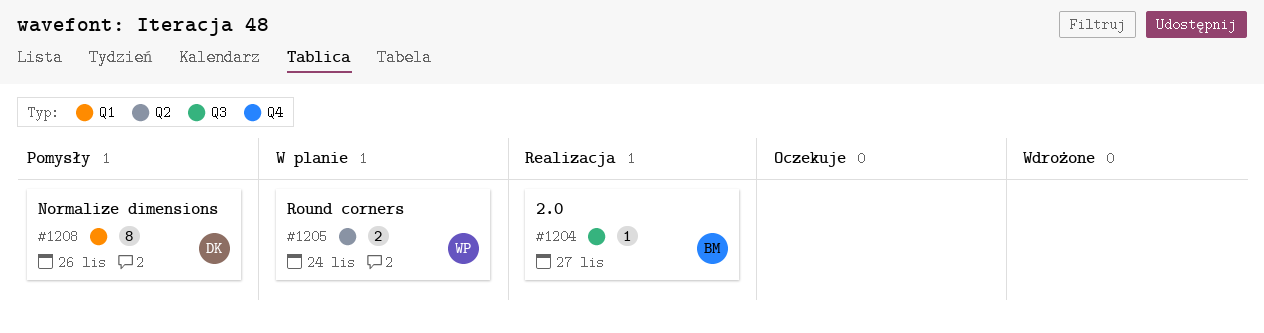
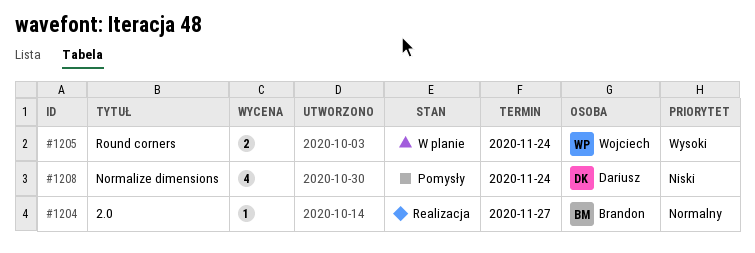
#1208, estimate: 8 -> 4
#1208, due: Nov 26 -> Nov 24

